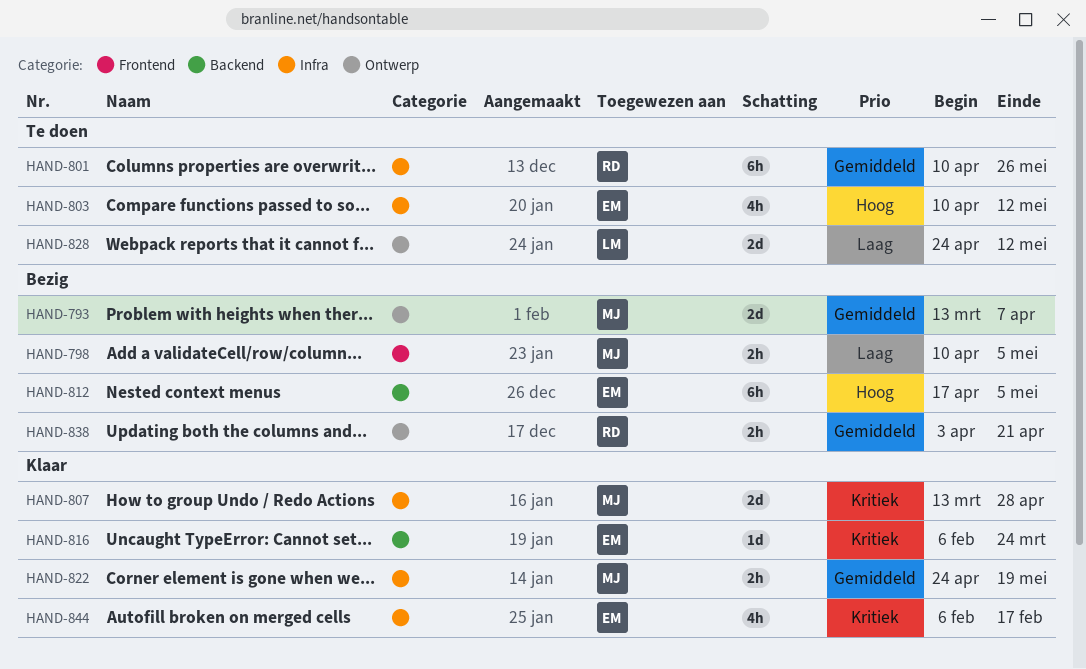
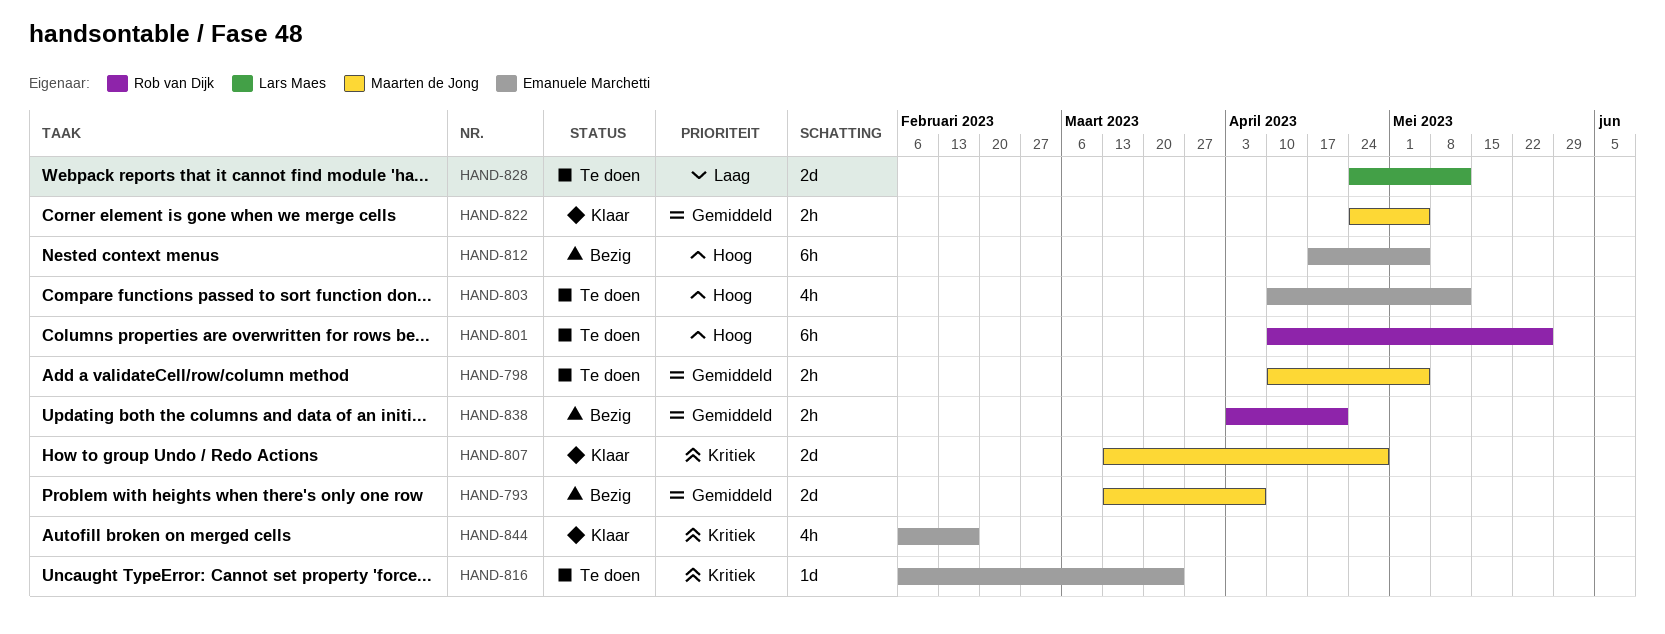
HAND-798, status: Bezig -> Te doen
HAND-798, priority: Laag -> Gemiddeld
HAND-801, priority: Gemiddeld -> Hoog
HAND-816, status: Klaar -> Te doen
HAND-822, due: May 19 -> May 5

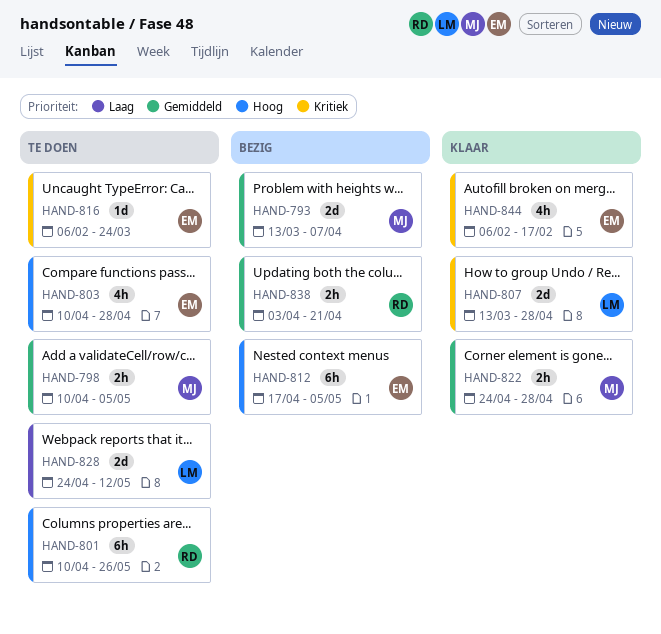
HAND-803, due: May 12 -> Apr 28
HAND-807, owner: Maarten de Jong -> Lars Maes
HAND-822, due: May 5 -> Apr 28

